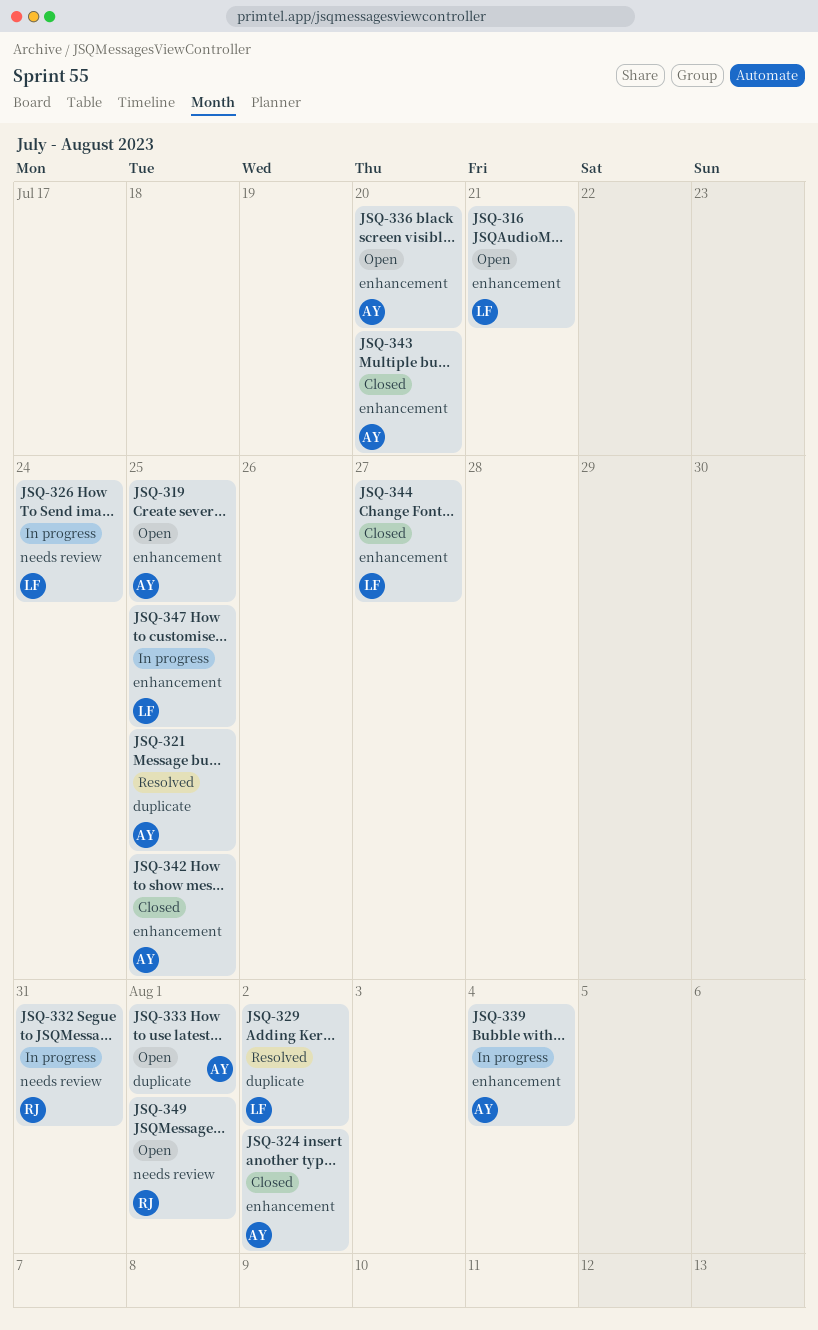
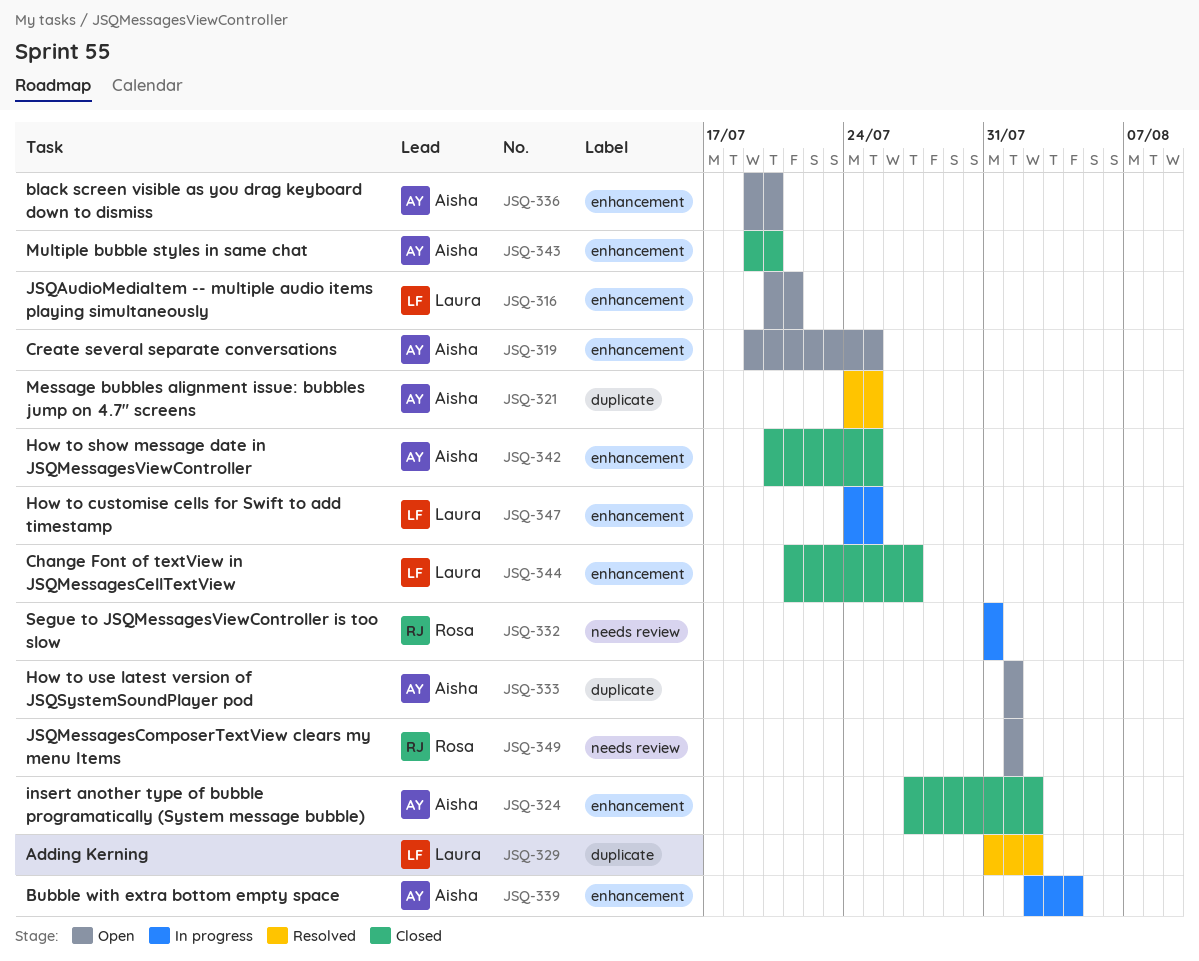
JSQ-326: present -> none

